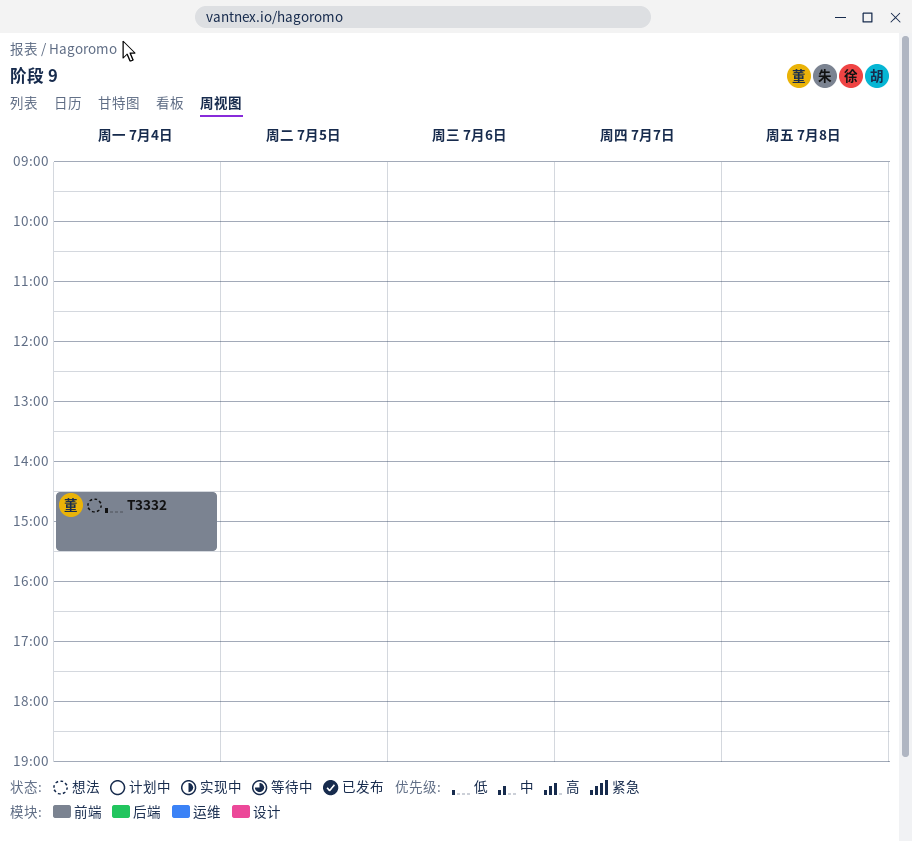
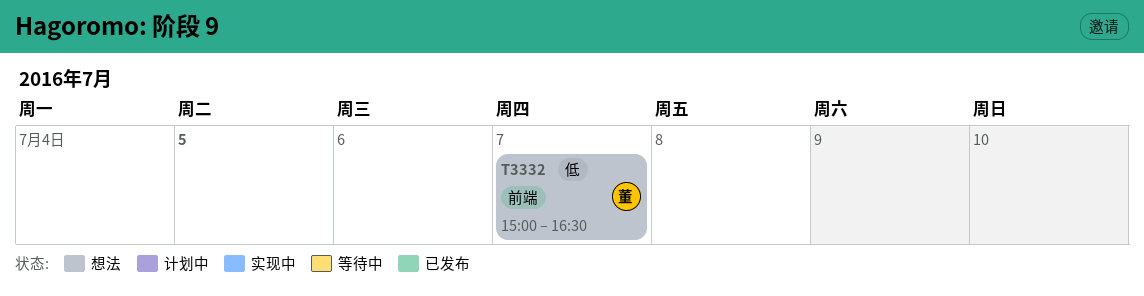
T3332, day: Jul 4 -> Jul 7
T3332, begins: 14:30 -> 15:00
T3332, ends: 15:30 -> 16:30

